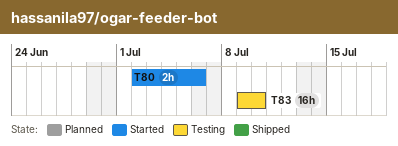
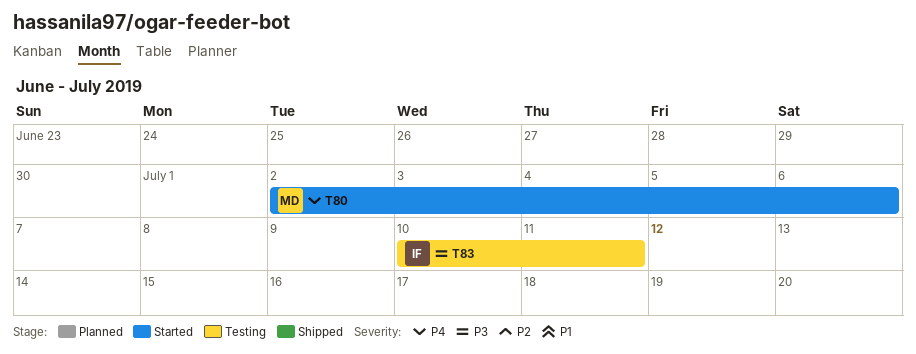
T83, start: Jul 9 -> Jul 10
T83, due: Jul 10 -> Jul 11

